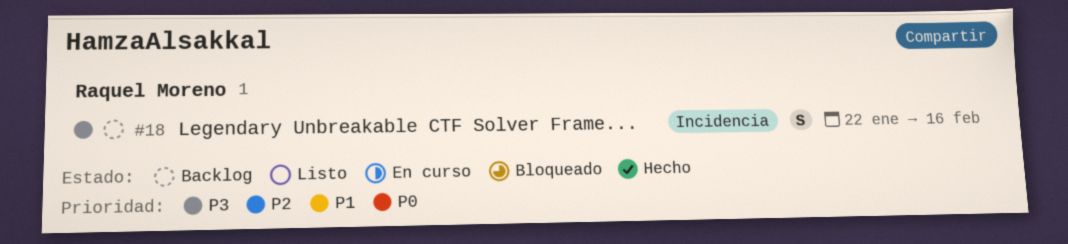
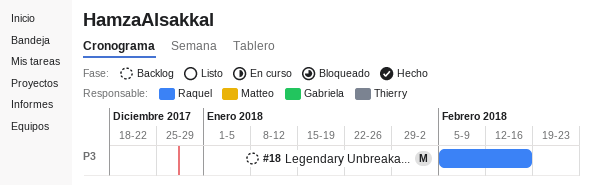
#18, estimate: S -> M
#18, start: Jan 22 -> Feb 5

